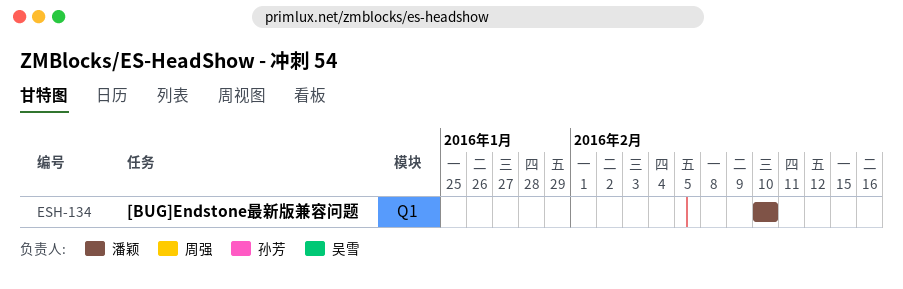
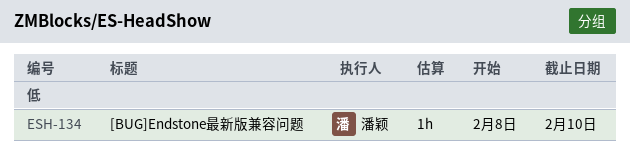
ESH-134, start: Feb 10 -> Feb 8

